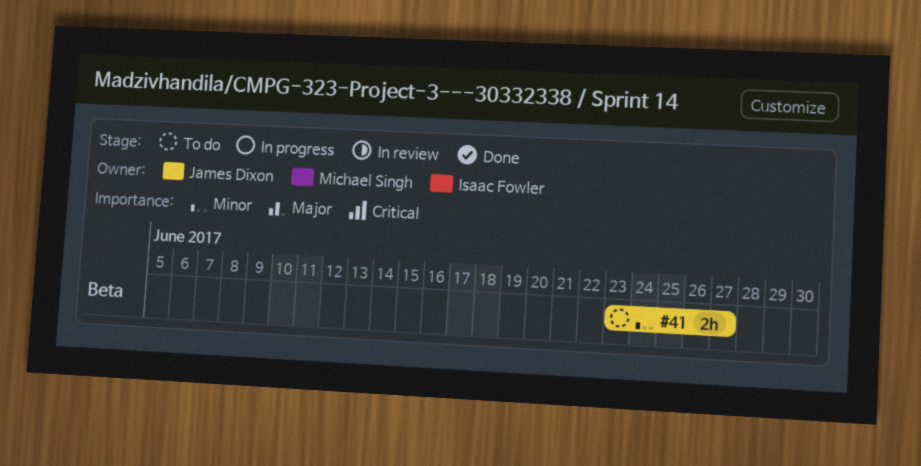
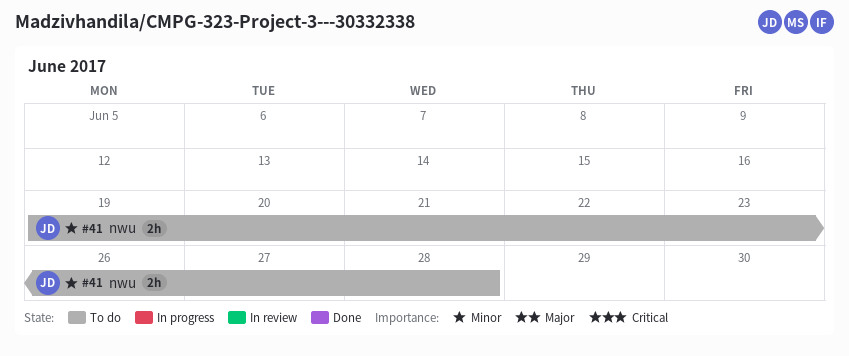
#41, start: Jun 23 -> Jun 19
#41, due: Jun 27 -> Jun 28

